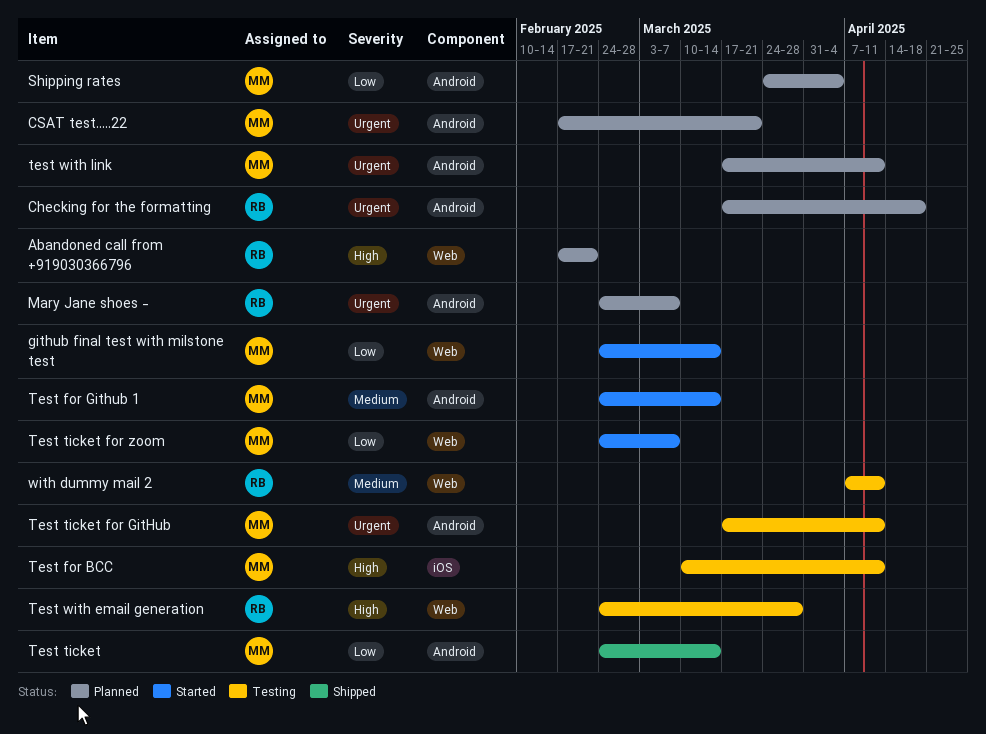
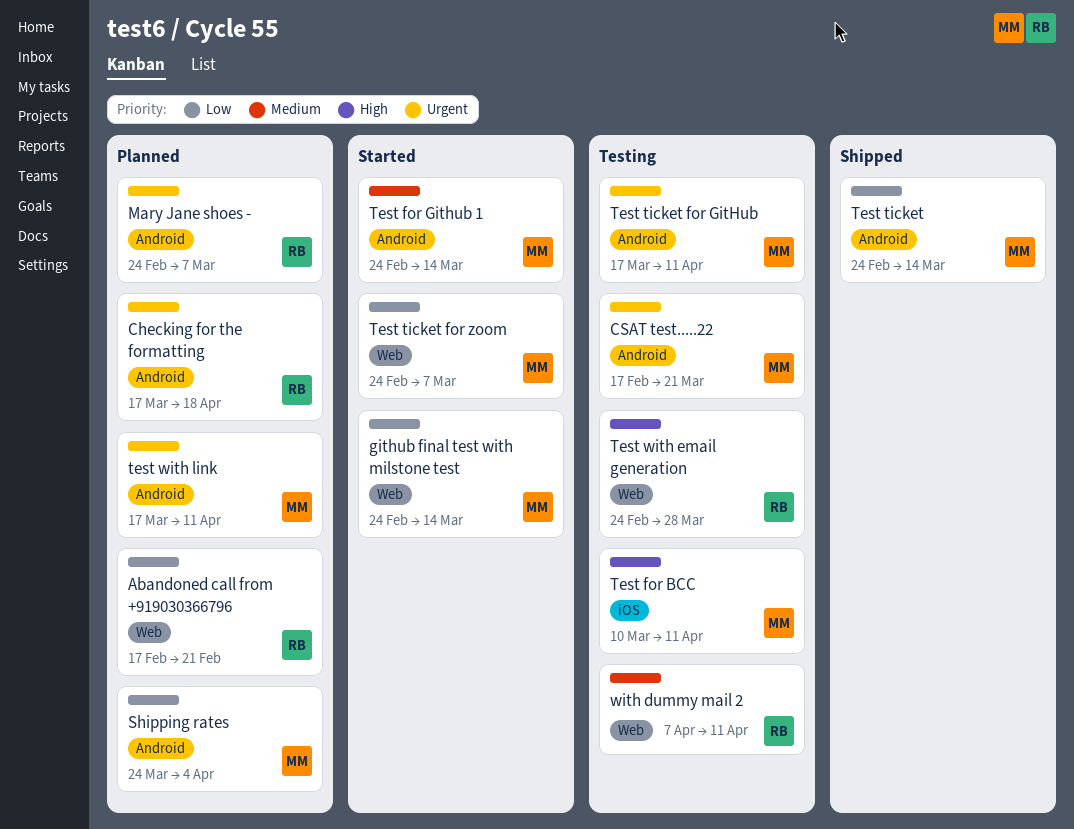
Abandoned call from +919030366796, priority: High -> Low
CSAT test.....22, status: Planned -> Testing

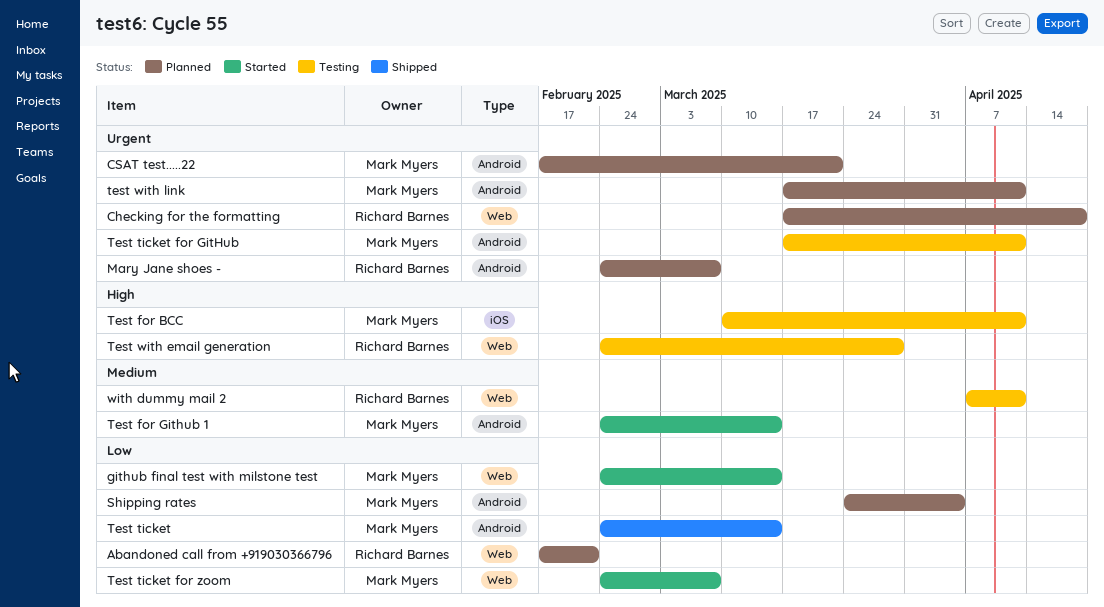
Checking for the formatting, label: Android -> Web
CSAT test.....22, status: Testing -> Planned

